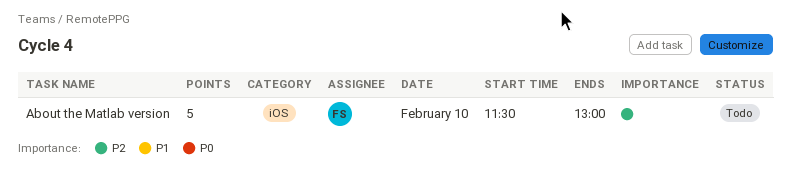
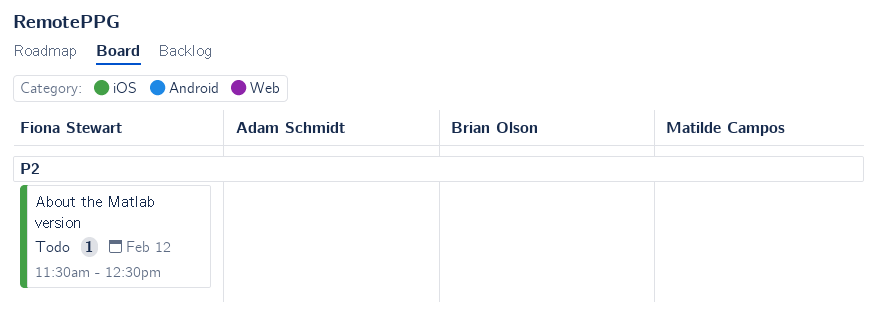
About the Matlab version, estimate: 5 -> 1
About the Matlab version, day: Feb 10 -> Feb 12
About the Matlab version, ends: 13:00 -> 12:30

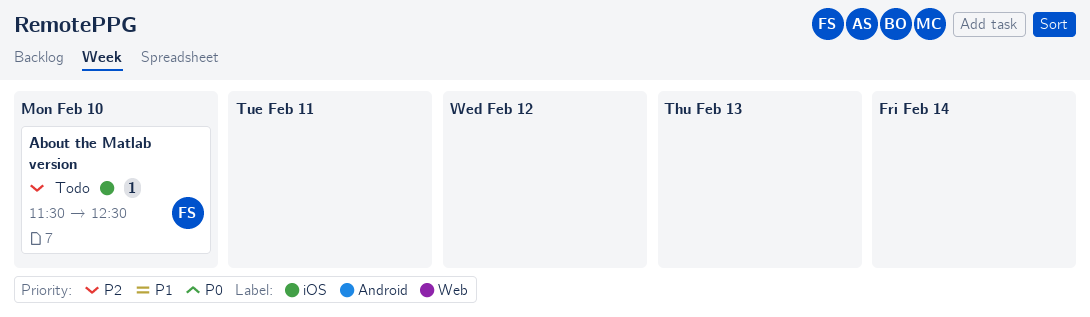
About the Matlab version, day: Feb 12 -> Feb 10

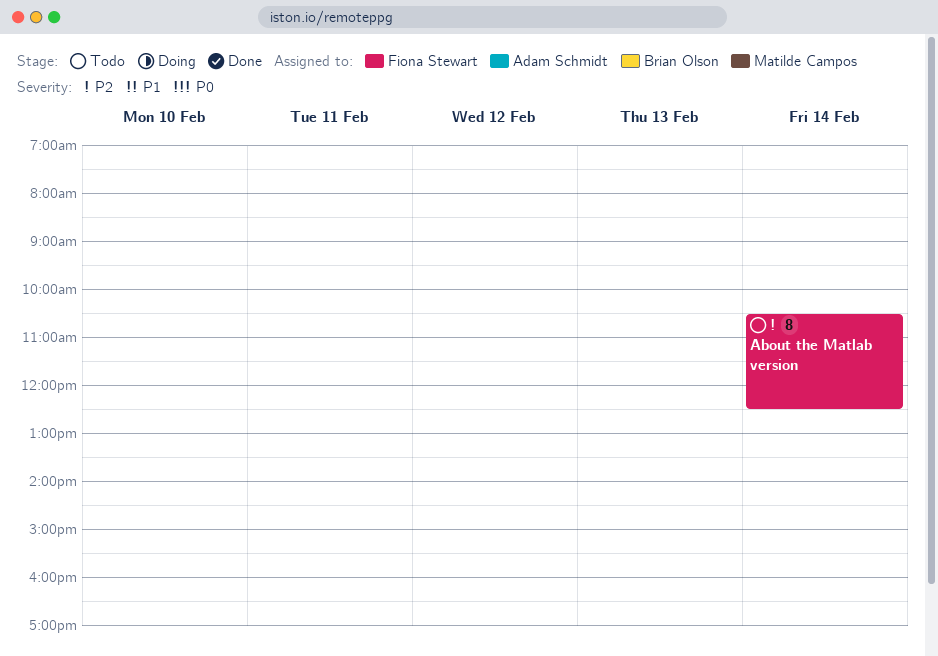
About the Matlab version, estimate: 1 -> 8
About the Matlab version, day: Feb 10 -> Feb 14
About the Matlab version, begins: 11:30 -> 10:30

